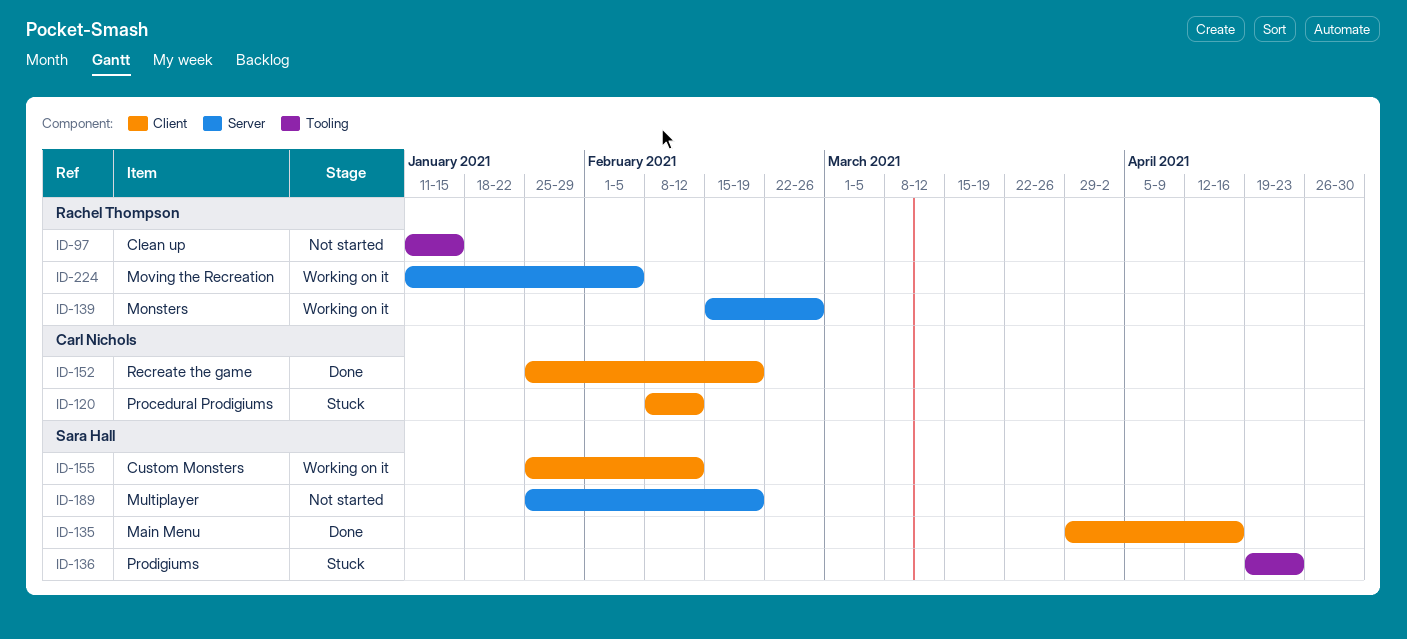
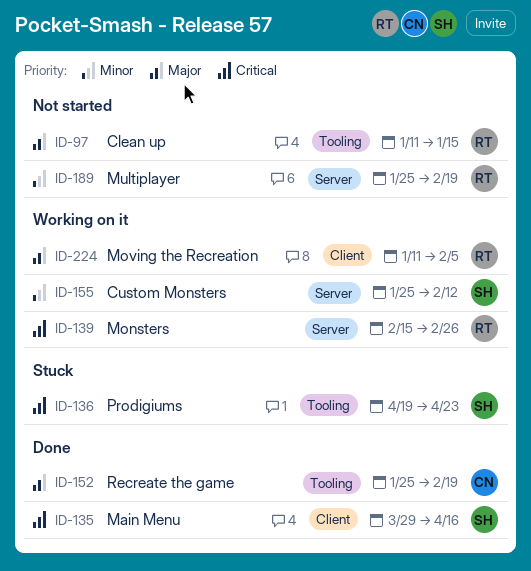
ID-120: present -> none
ID-152, label: Client -> Tooling
ID-155, label: Client -> Server
ID-189, owner: Sara Hall -> Rachel Thompson
ID-224, label: Server -> Client

